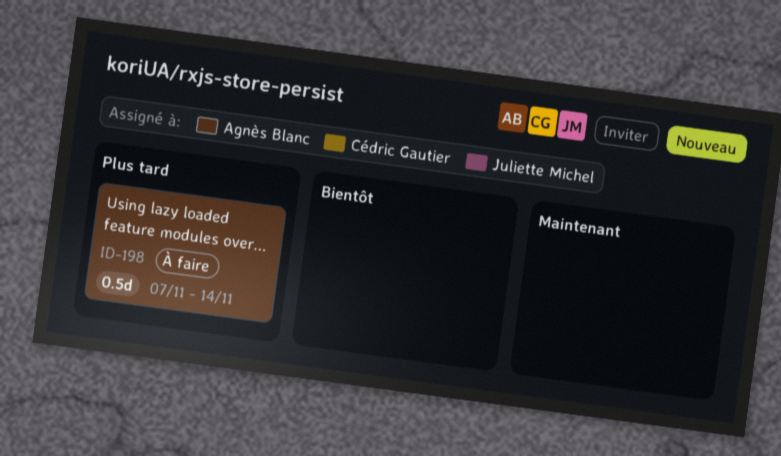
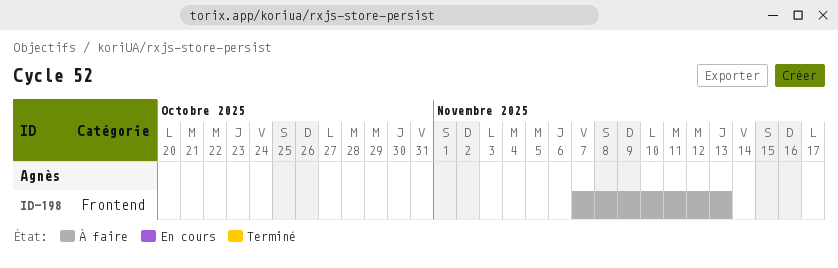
ID-198, due: Nov 14 -> Nov 13

